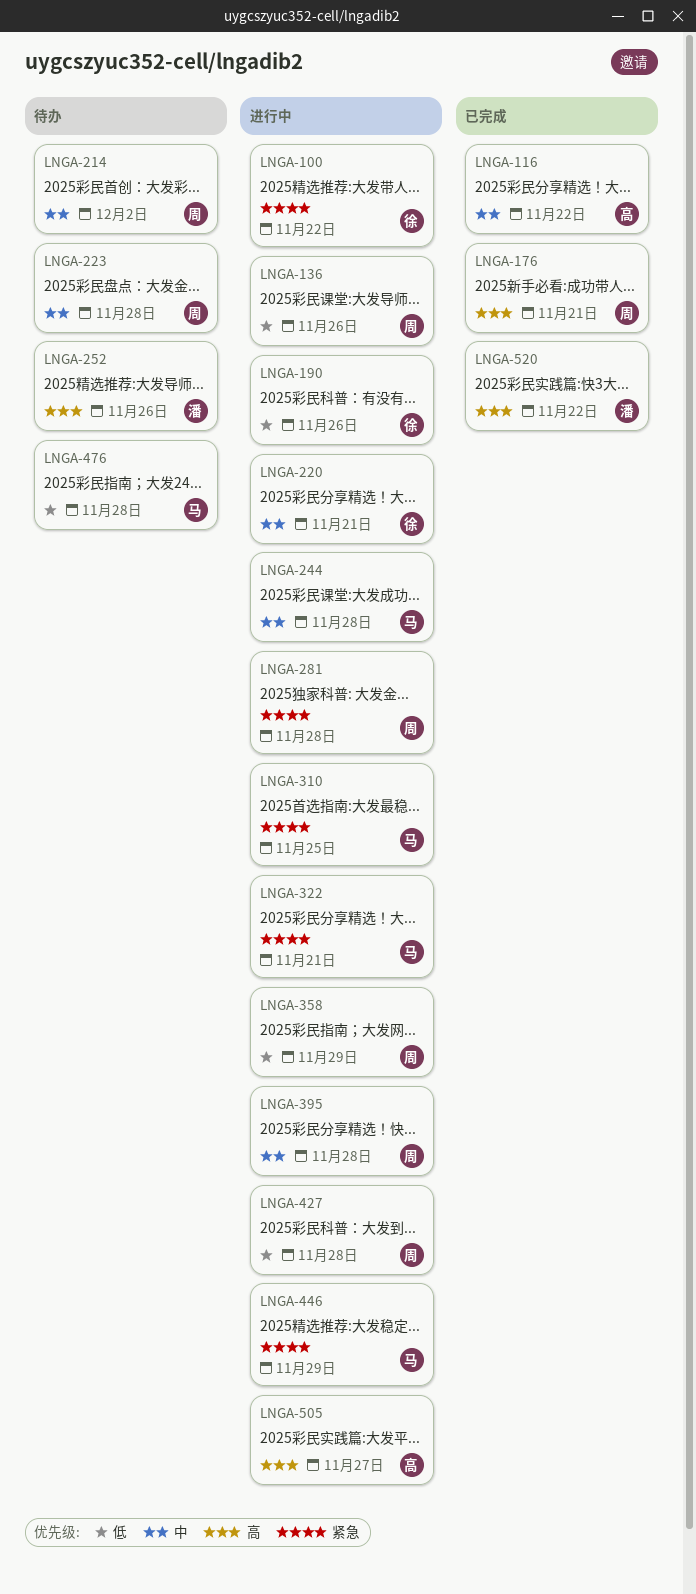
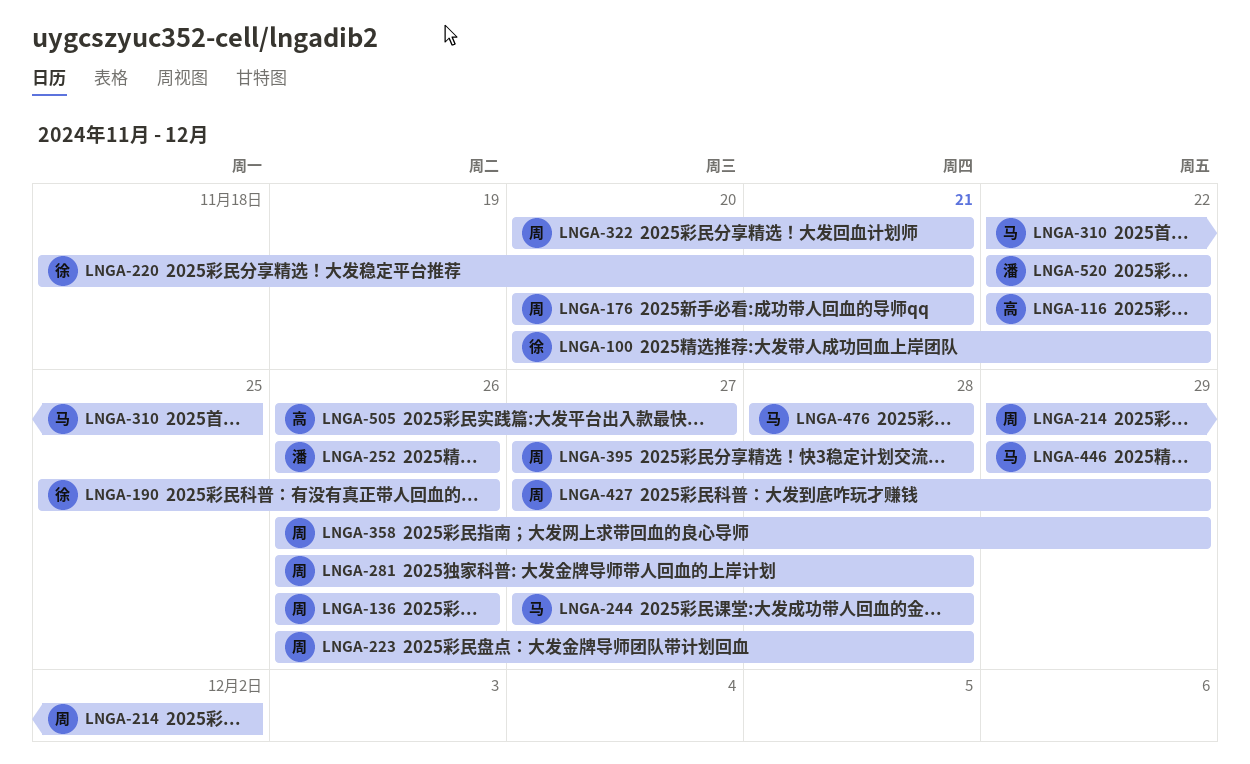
LNGA-322, owner: 马 -> 周
LNGA-427, due: Nov 28 -> Nov 29

